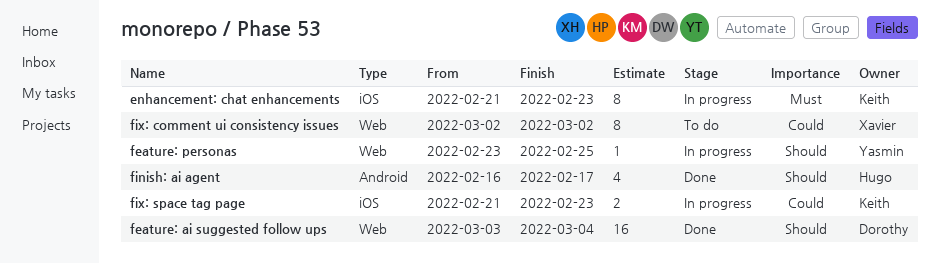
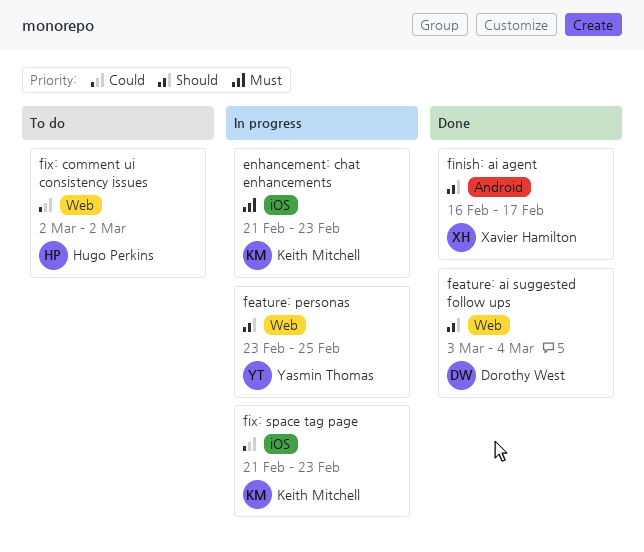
finish: ai agent, owner: Hugo Perkins -> Xavier Hamilton
fix: comment ui consistency issues, owner: Xavier Hamilton -> Hugo Perkins

